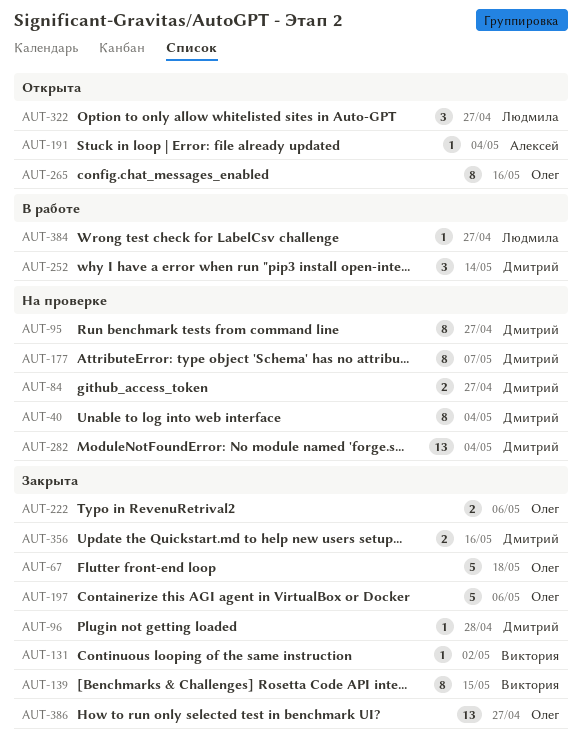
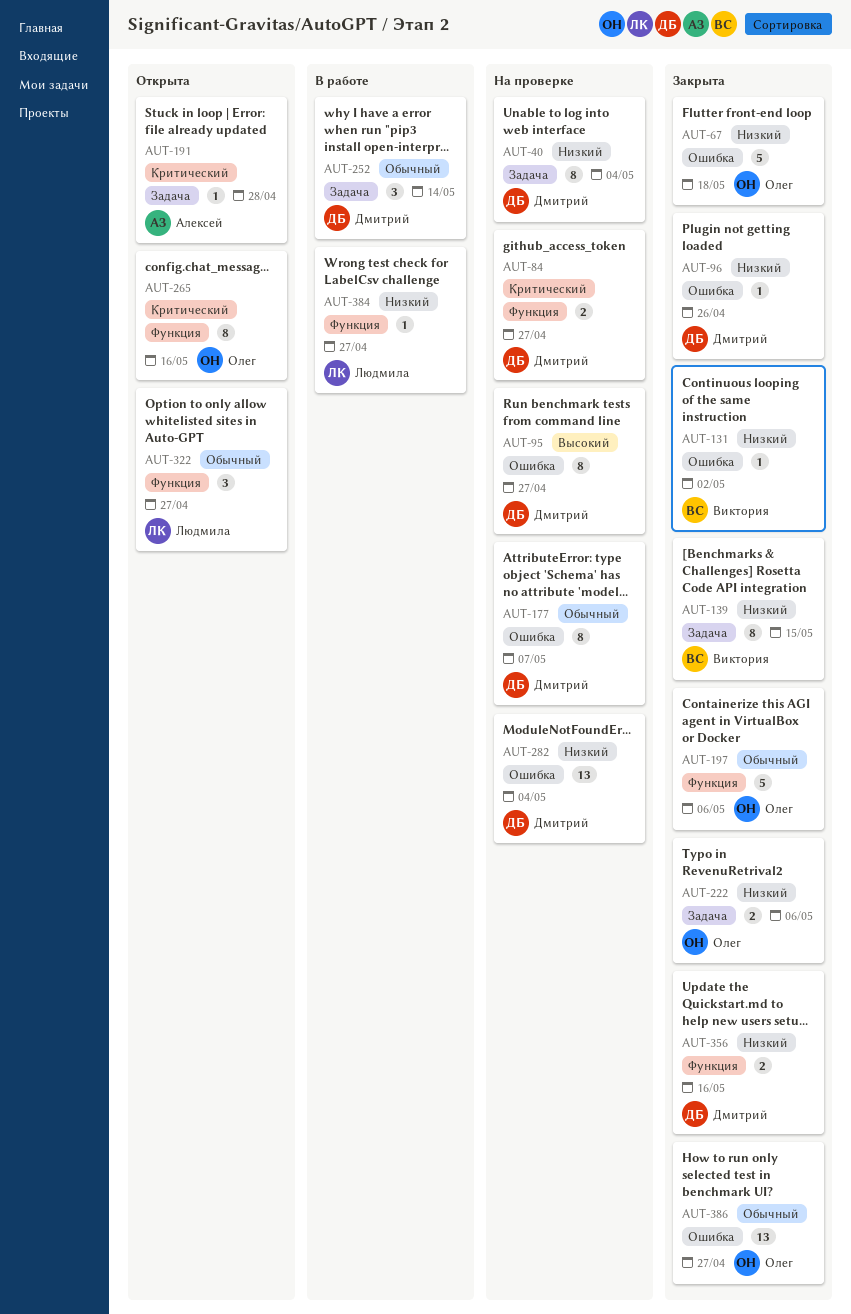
AUT-96, due: Apr 28 -> Apr 26
AUT-191, due: May 4 -> Apr 28

